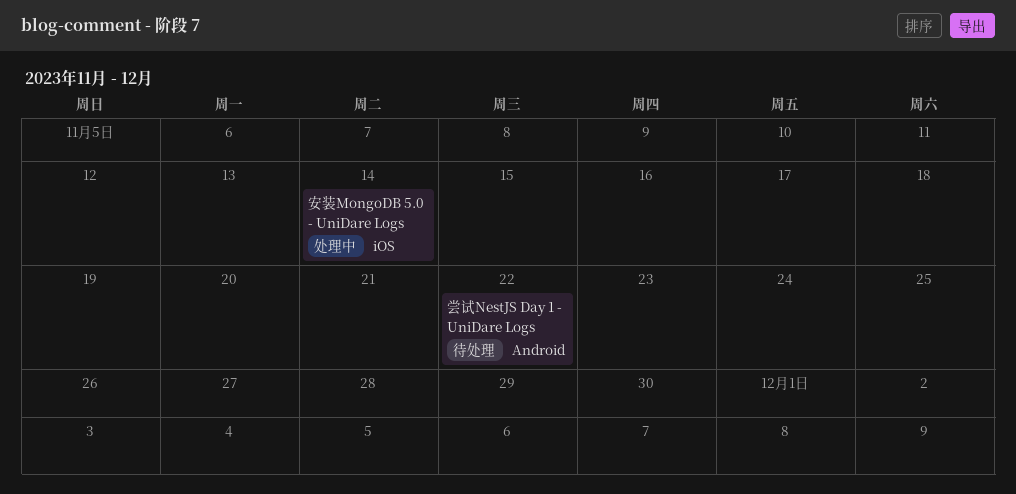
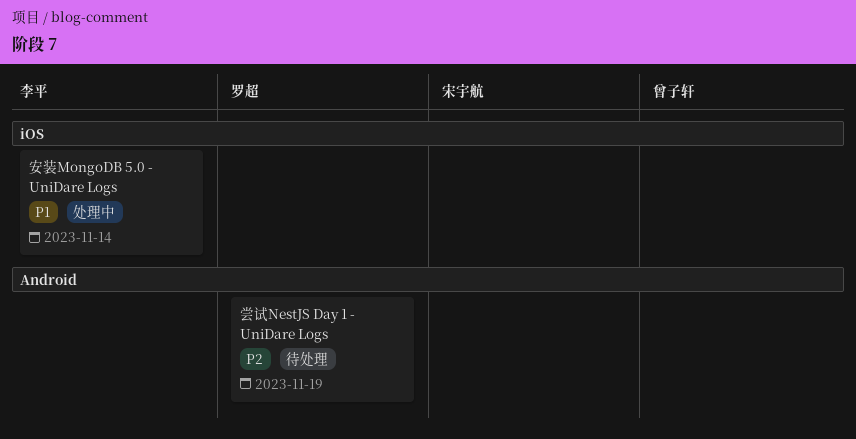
尝试NestJS Day 1 - UniDare Logs, due: Nov 22 -> Nov 19

